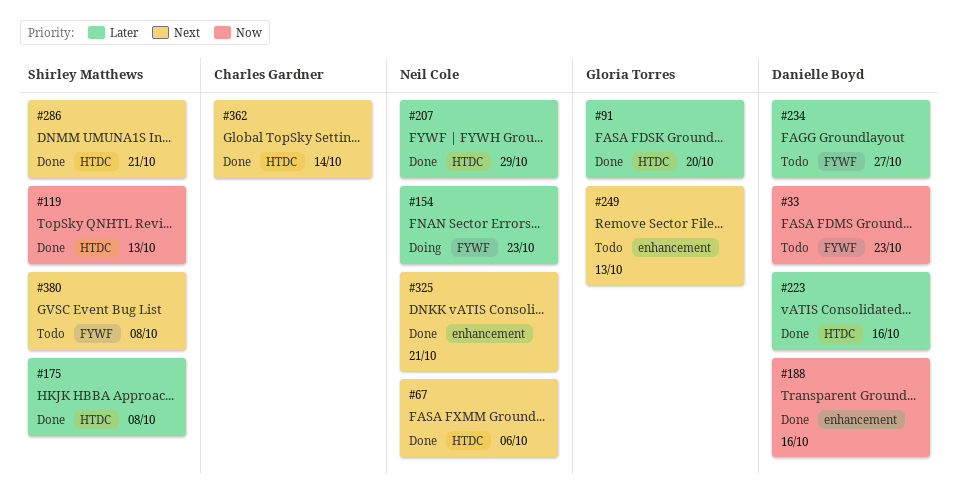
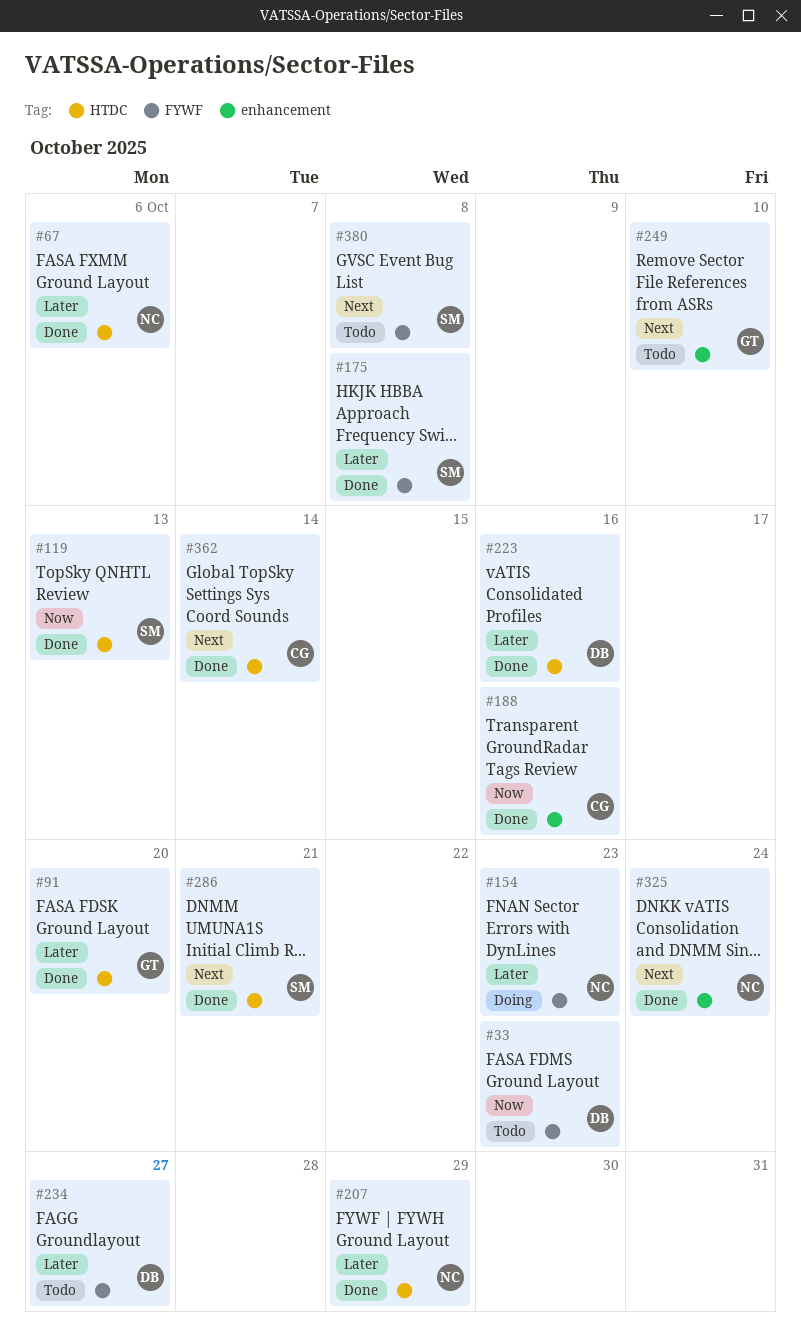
#67, priority: Next -> Later
#175, label: HTDC -> FYWF
#188, owner: Danielle Boyd -> Charles Gardner
#249, due: Oct 13 -> Oct 10
#325, due: Oct 21 -> Oct 24

